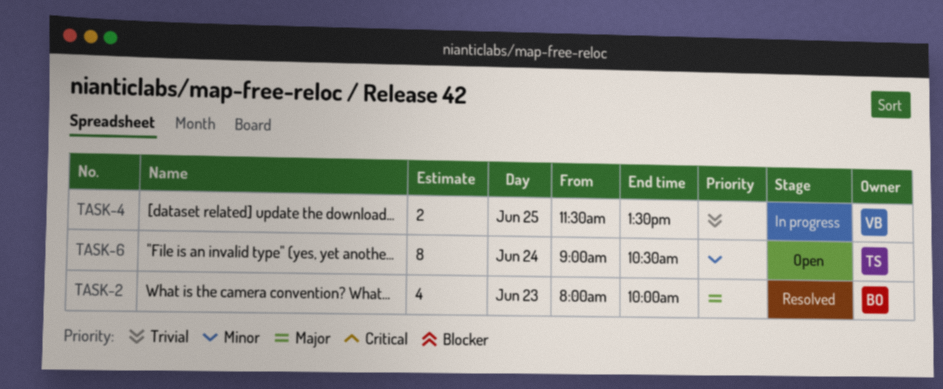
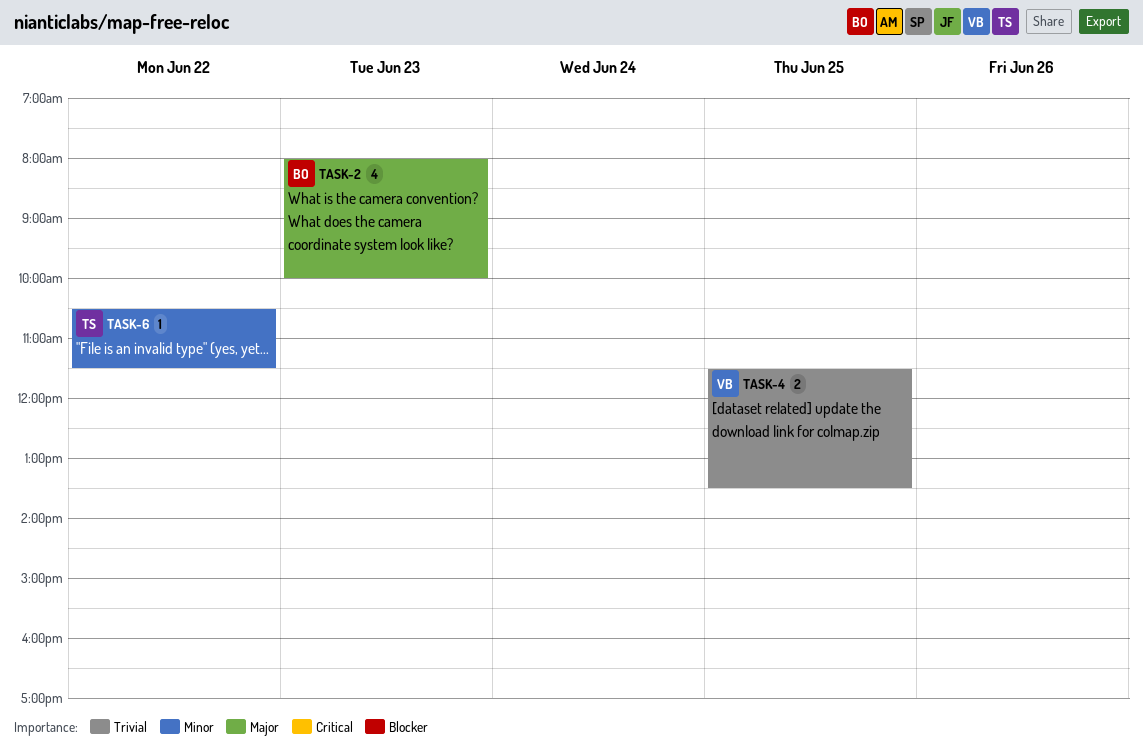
TASK-6, estimate: 8 -> 1
TASK-6, day: Jun 24 -> Jun 22
TASK-6, begins: 09:00 -> 10:30
TASK-6, ends: 10:30 -> 11:30

